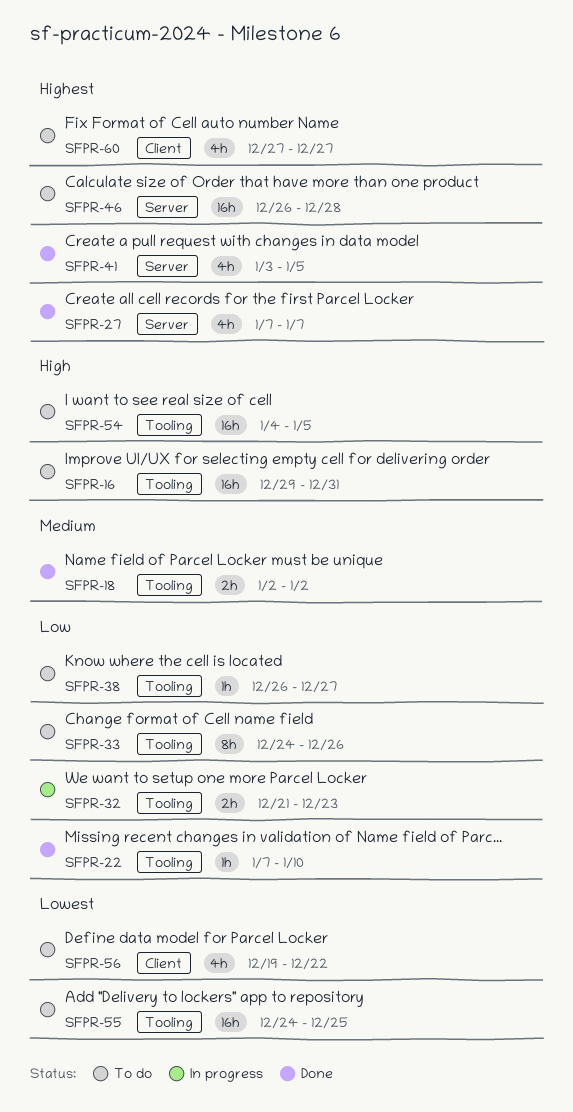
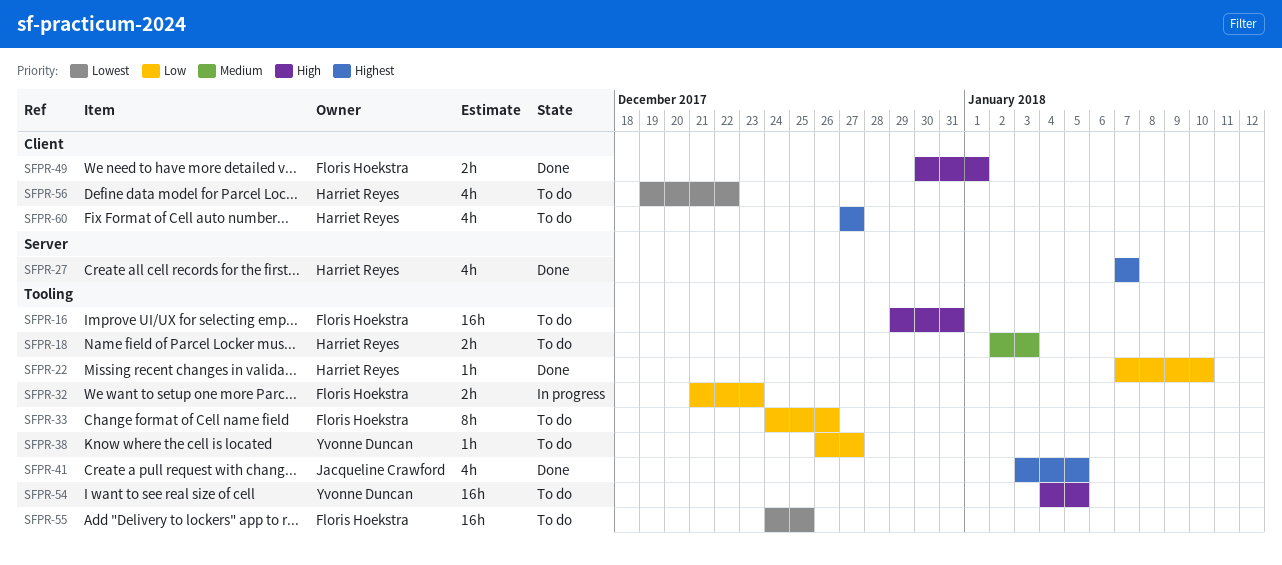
SFPR-18, status: Done -> To do
SFPR-18, due: Jan 2 -> Jan 3
SFPR-41, label: Server -> Tooling
SFPR-46: present -> none
SFPR-49: none -> present

